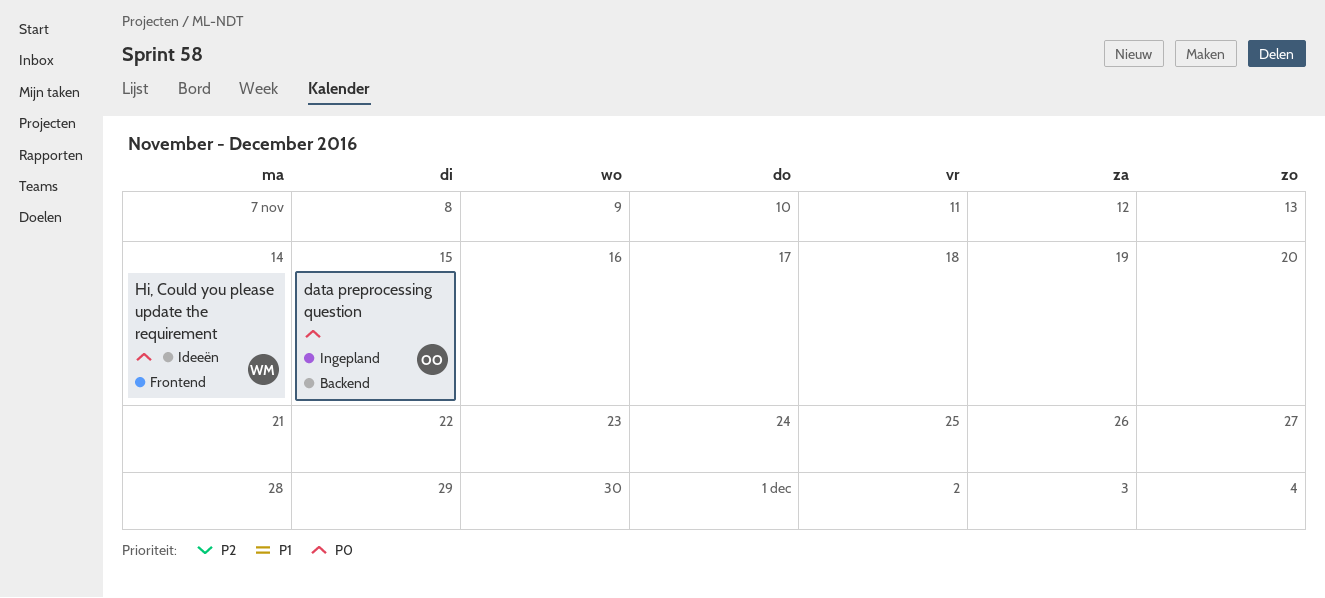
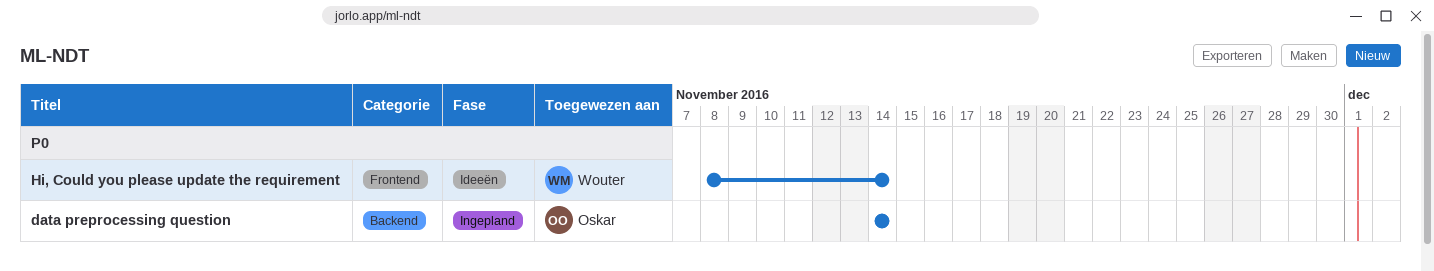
data preprocessing question, due: Nov 15 -> Nov 14

